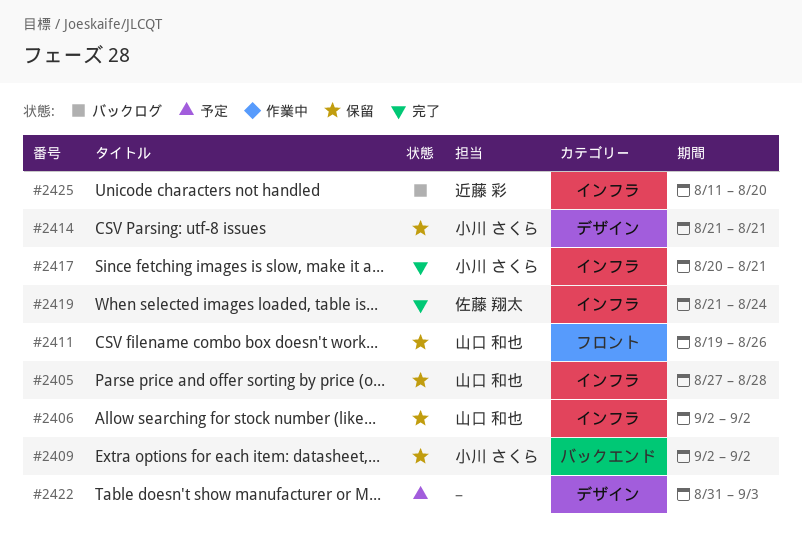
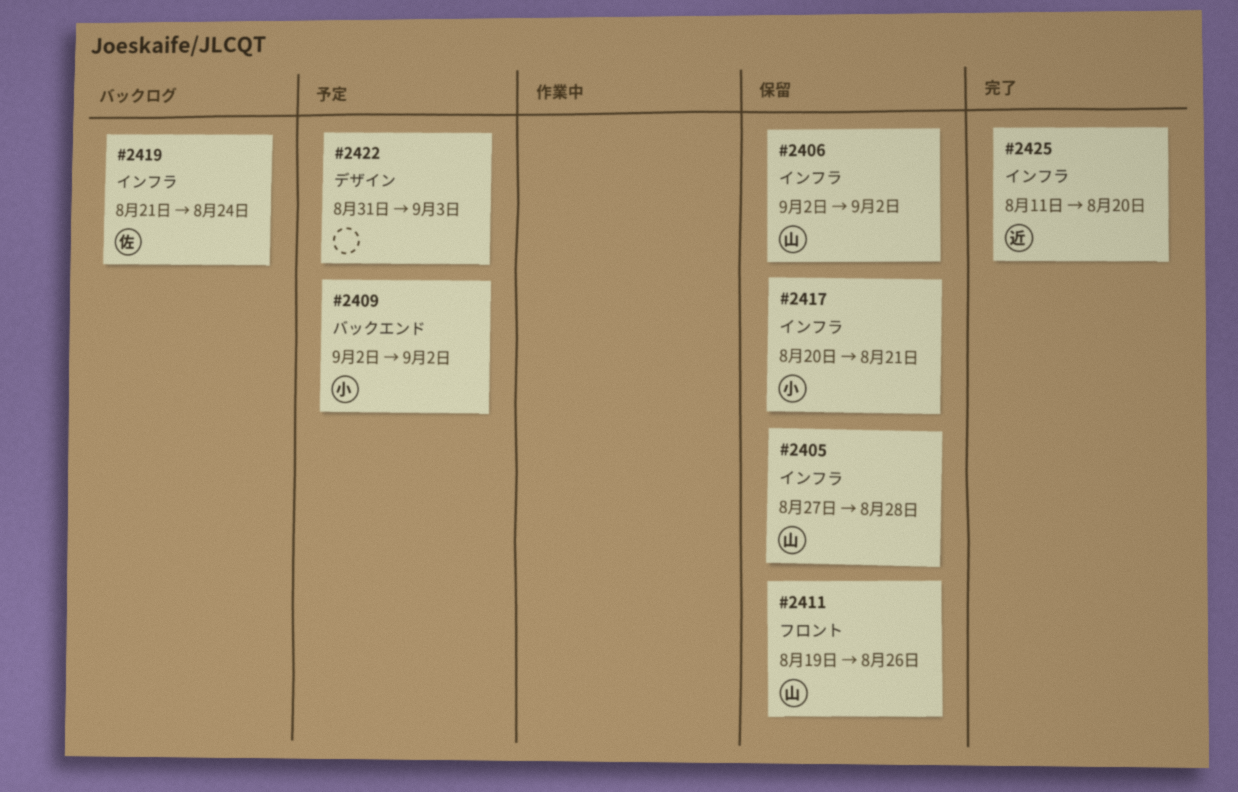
#2409, status: 保留 -> 予定
#2414: present -> none
#2417, status: 完了 -> 保留
#2419, status: 完了 -> バックログ
#2425, status: バックログ -> 完了

